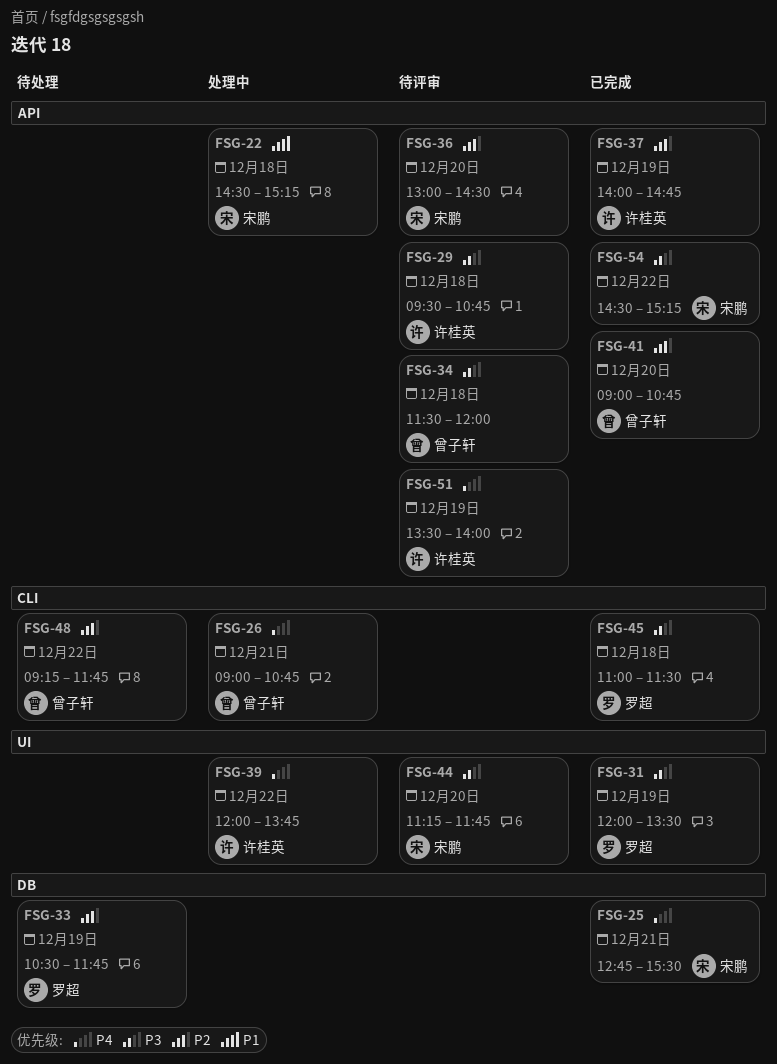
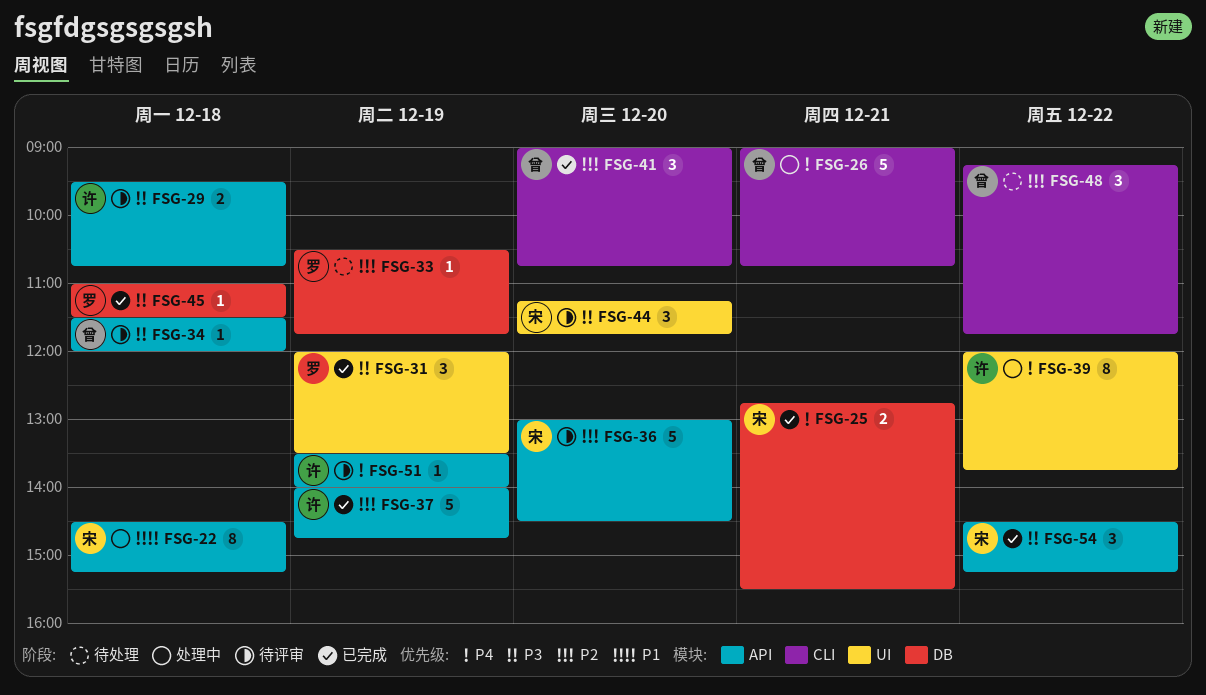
FSG-41, label: API -> CLI
FSG-45, label: CLI -> DB

